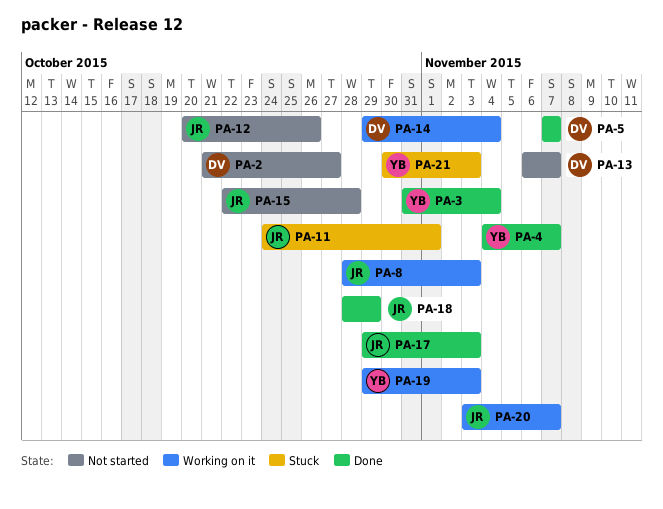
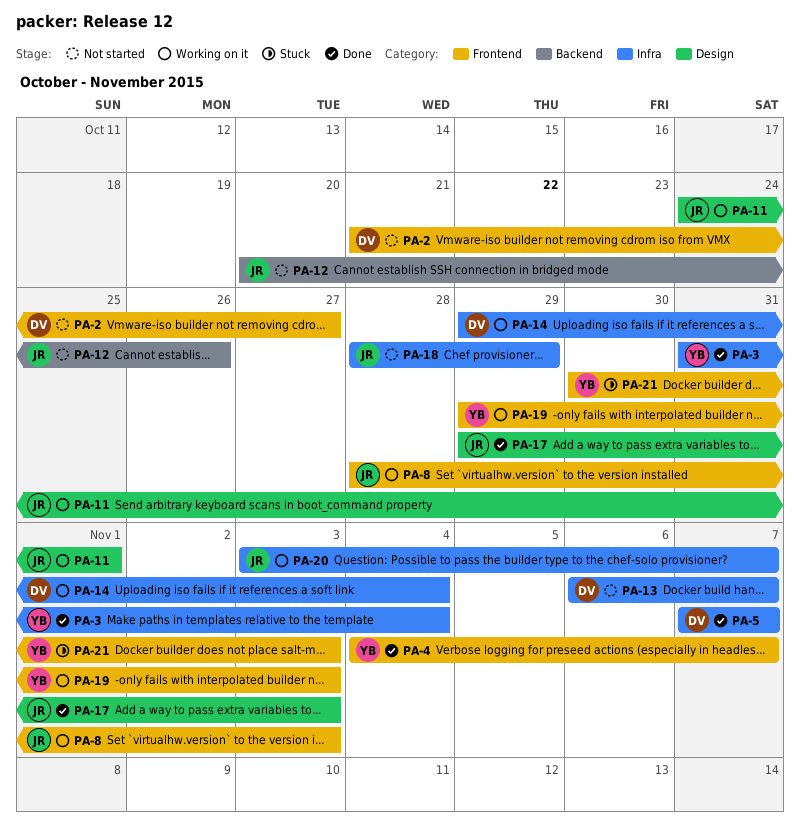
PA-11, status: Stuck -> Working on it
PA-15: present -> none
PA-18, status: Done -> Not started

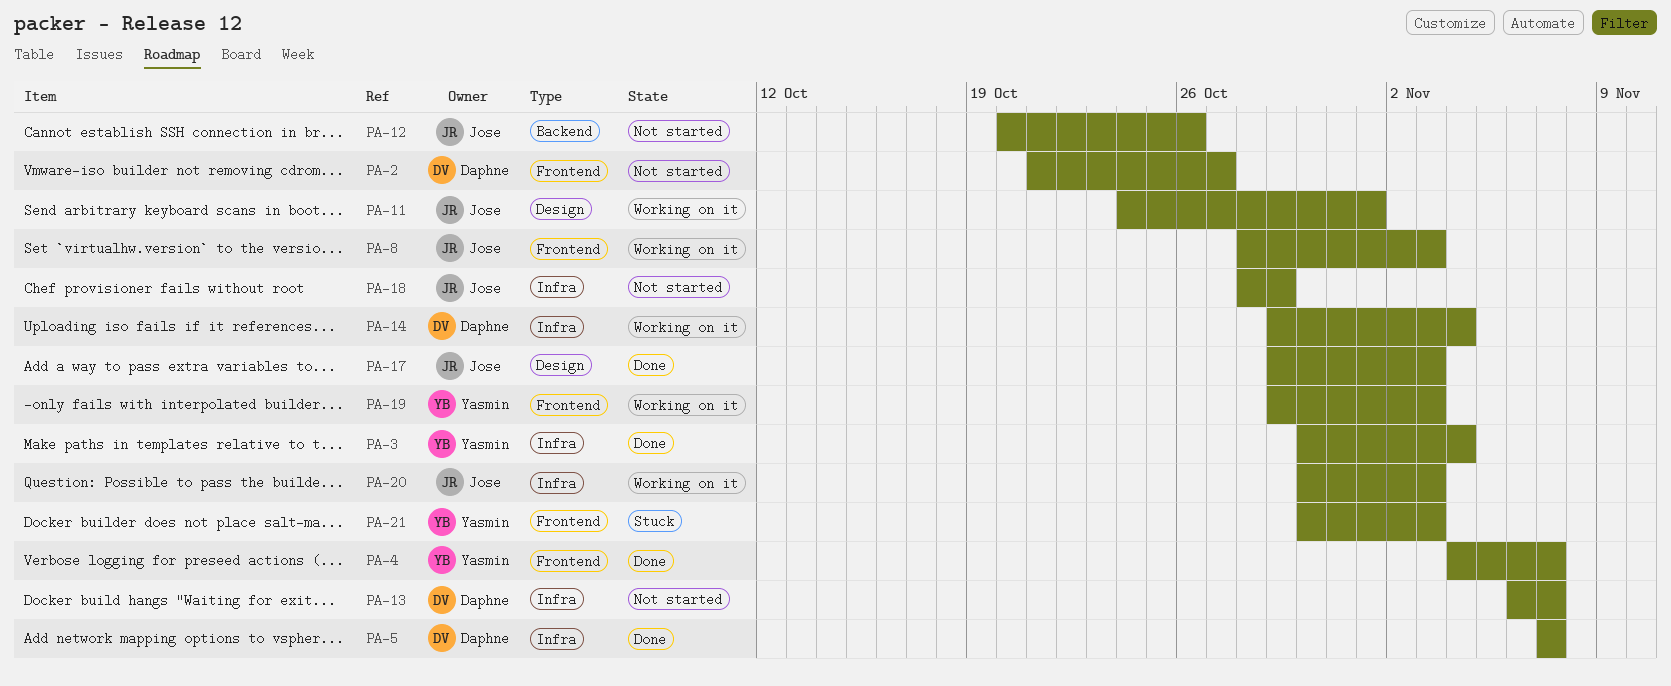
PA-3, start: Oct 31 -> Oct 30
PA-20, start: Nov 3 -> Oct 30
PA-20, due: Nov 7 -> Nov 3

